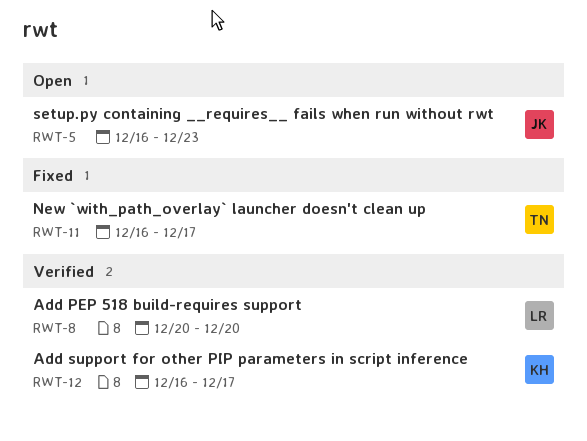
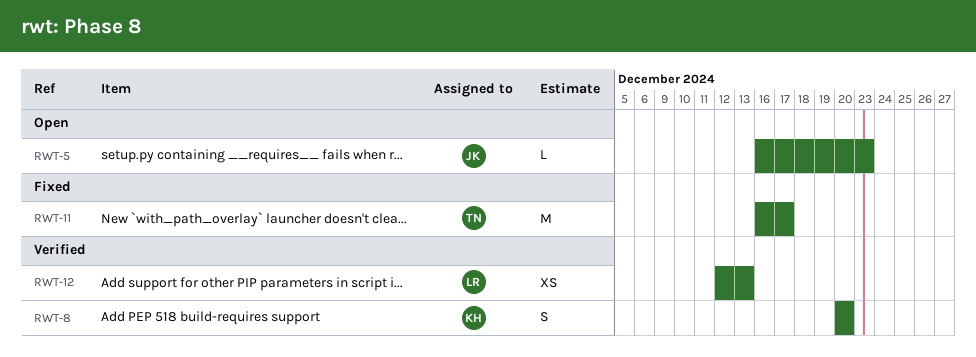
RWT-8, owner: LR -> KH
RWT-12, owner: KH -> LR
RWT-12, start: Dec 16 -> Dec 12
RWT-12, due: Dec 17 -> Dec 13

